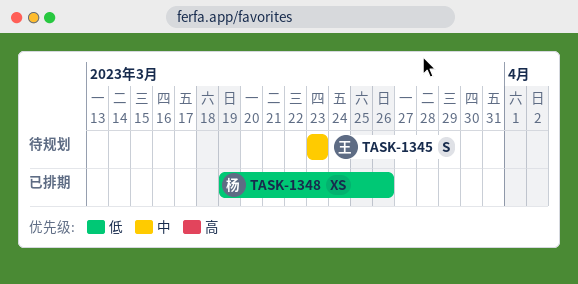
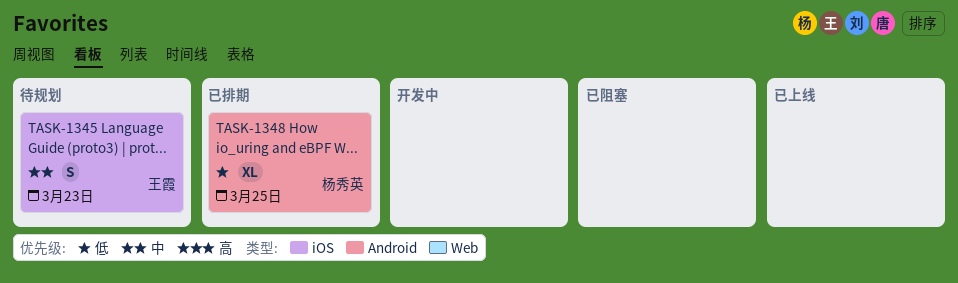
TASK-1348, estimate: XS -> XL
TASK-1348, due: Mar 26 -> Mar 25

